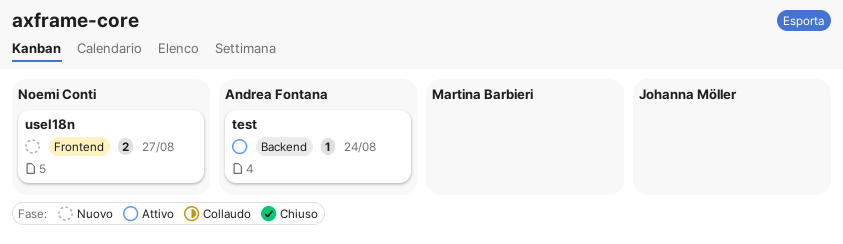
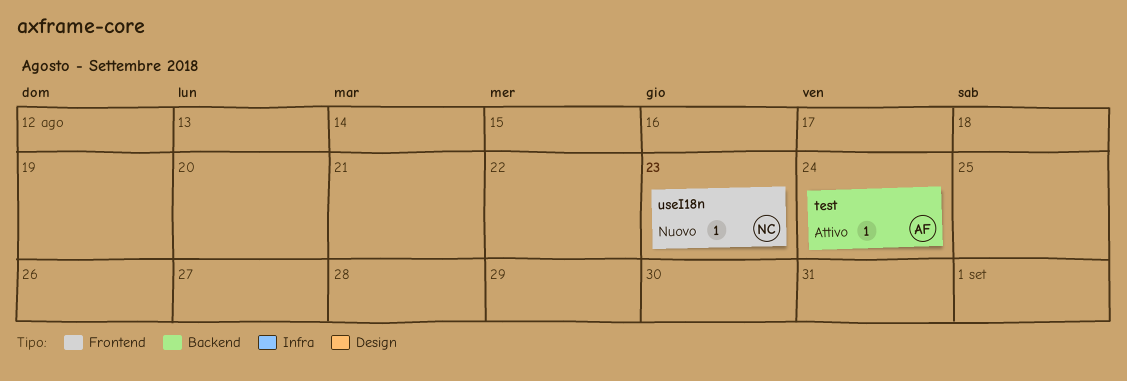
useI18n, estimate: 2 -> 1
useI18n, due: Aug 27 -> Aug 23

